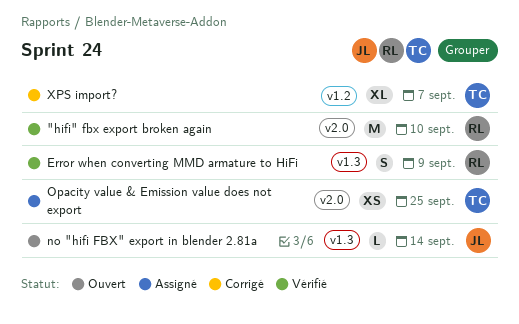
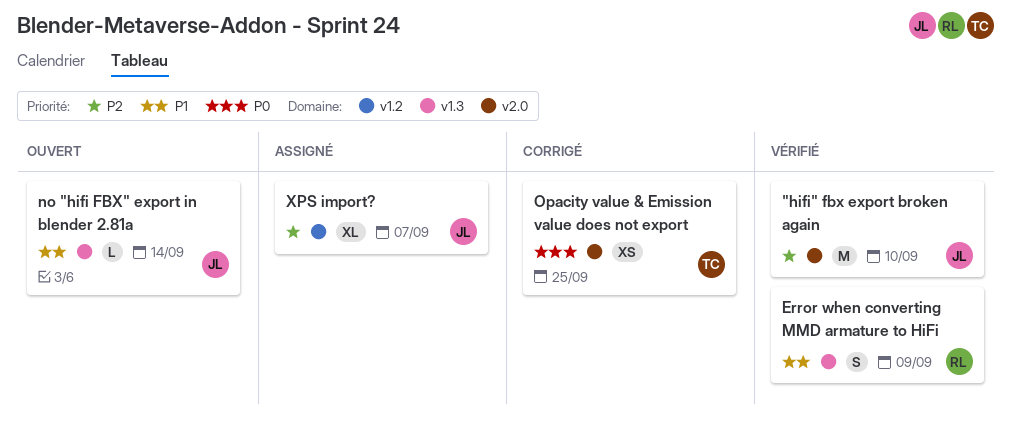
"hifi" fbx export broken again, owner: RL -> JL
Opacity value & Emission value does not export, status: Assigné -> Corrigé
XPS import?, status: Corrigé -> Assigné
XPS import?, owner: TC -> JL

